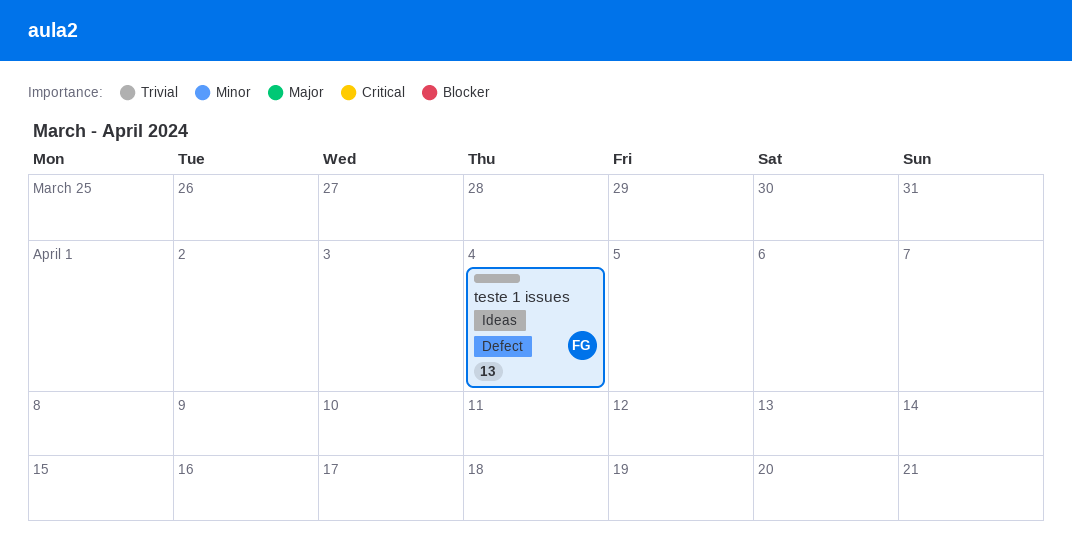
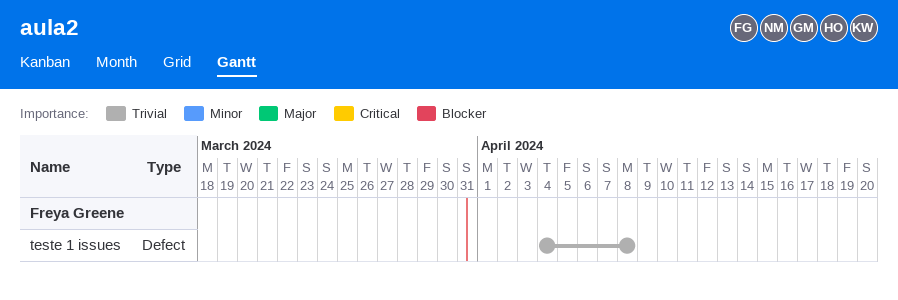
teste 1 issues, due: Apr 4 -> Apr 8

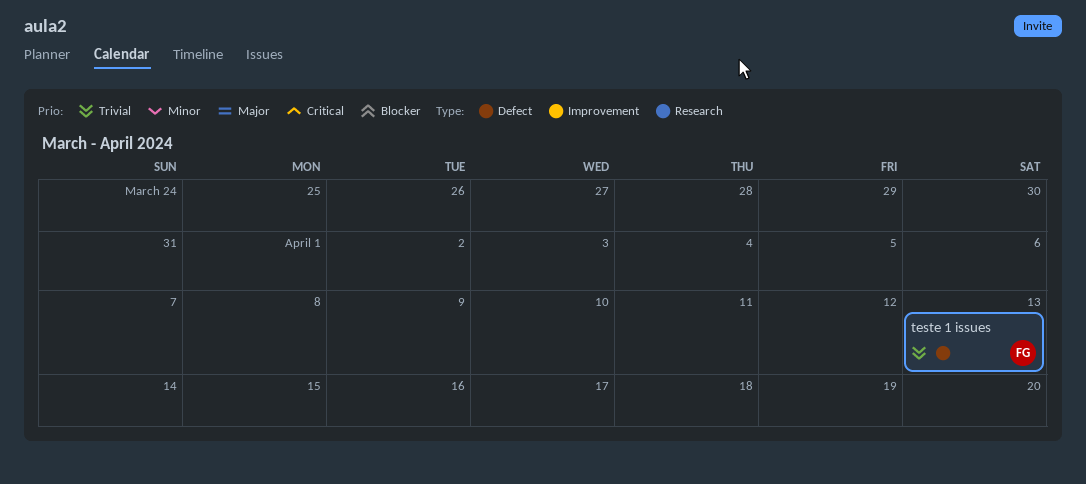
teste 1 issues, due: Apr 8 -> Apr 13

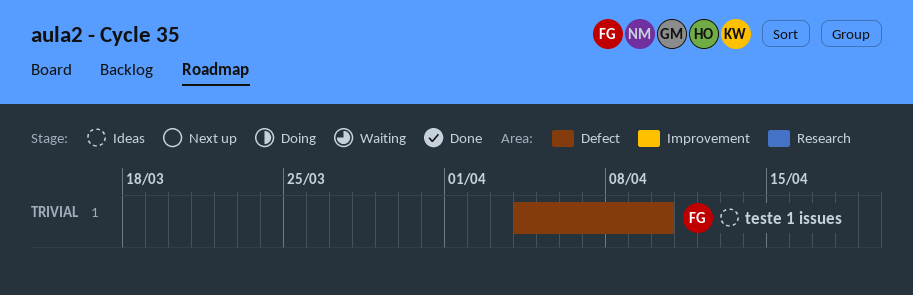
teste 1 issues, due: Apr 13 -> Apr 10

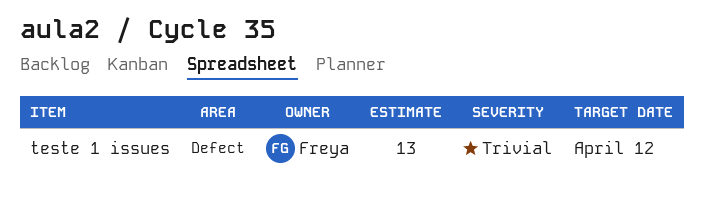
teste 1 issues, due: Apr 10 -> Apr 12

